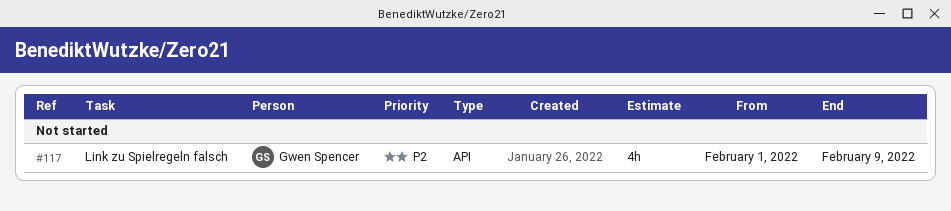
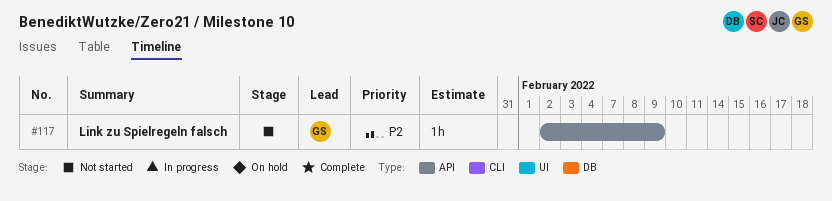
#117, estimate: 4h -> 1h
#117, start: Feb 1 -> Feb 2

